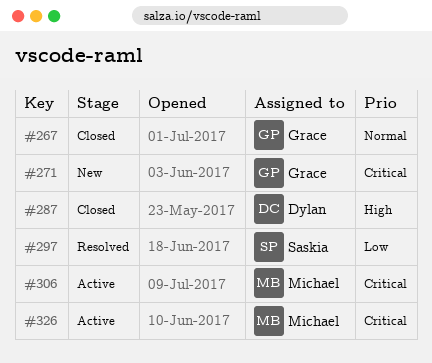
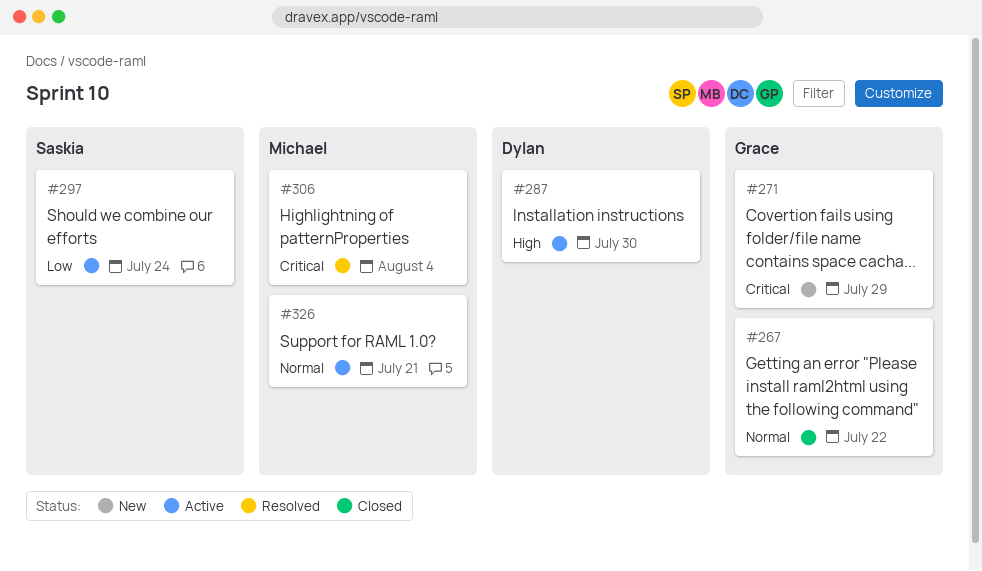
#287, status: Closed -> Active
#297, status: Resolved -> Active
#306, status: Active -> Resolved
#326, priority: Critical -> Normal

